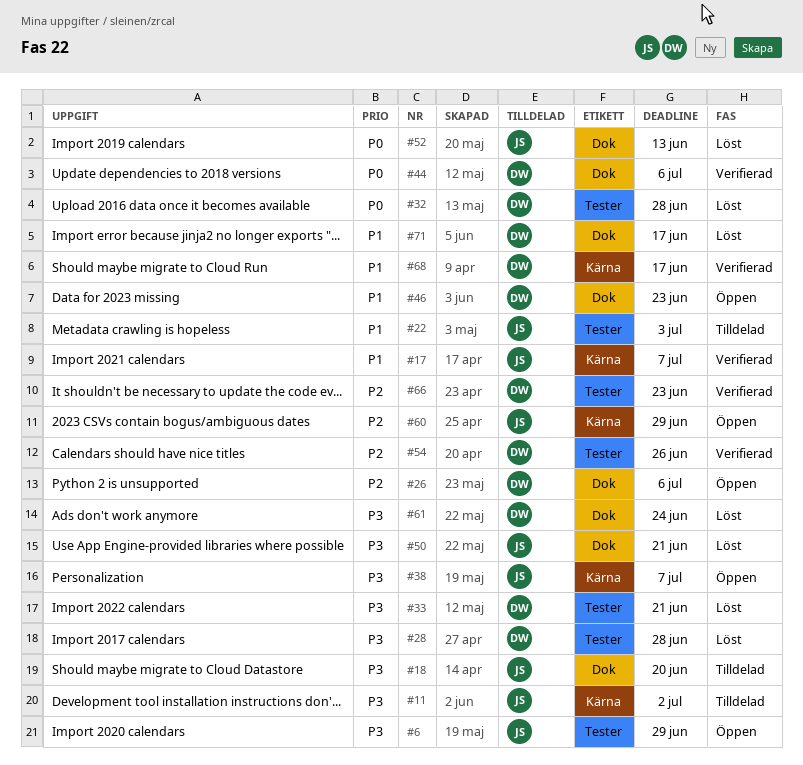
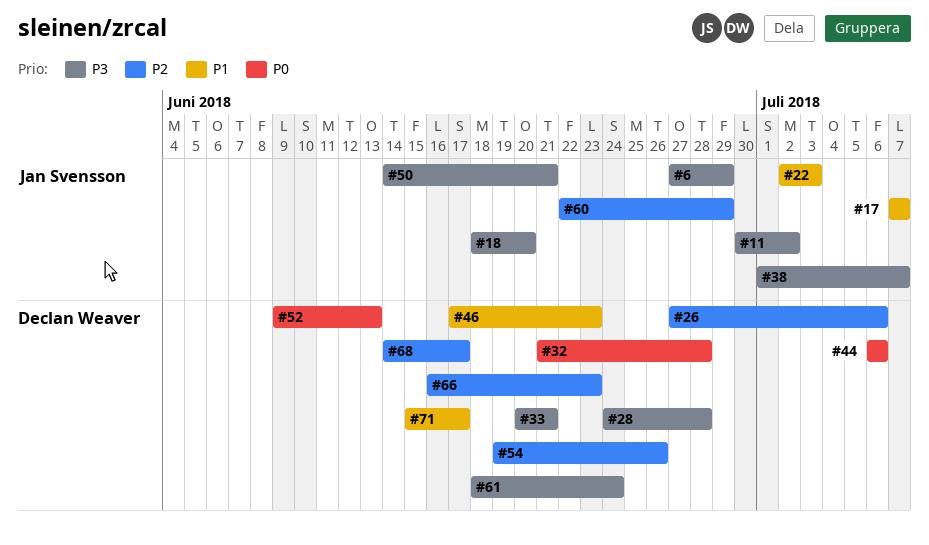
#52, owner: Jan Svensson -> Declan Weaver
#68, priority: P1 -> P2

